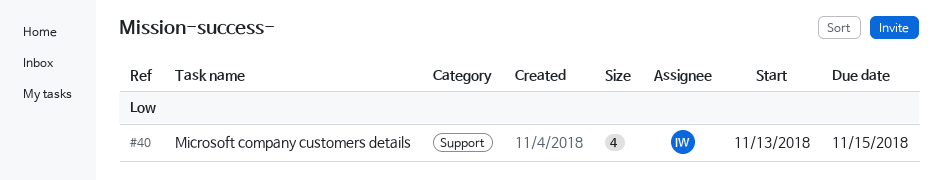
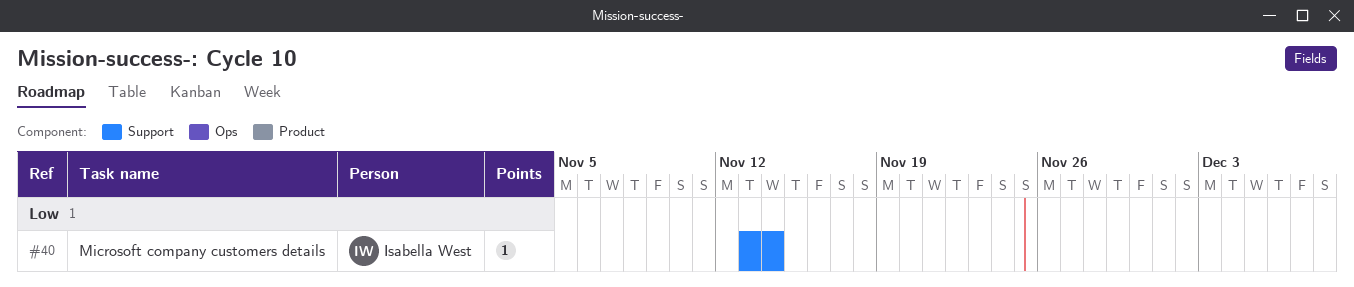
#40, estimate: 4 -> 1
#40, due: Nov 15 -> Nov 14

